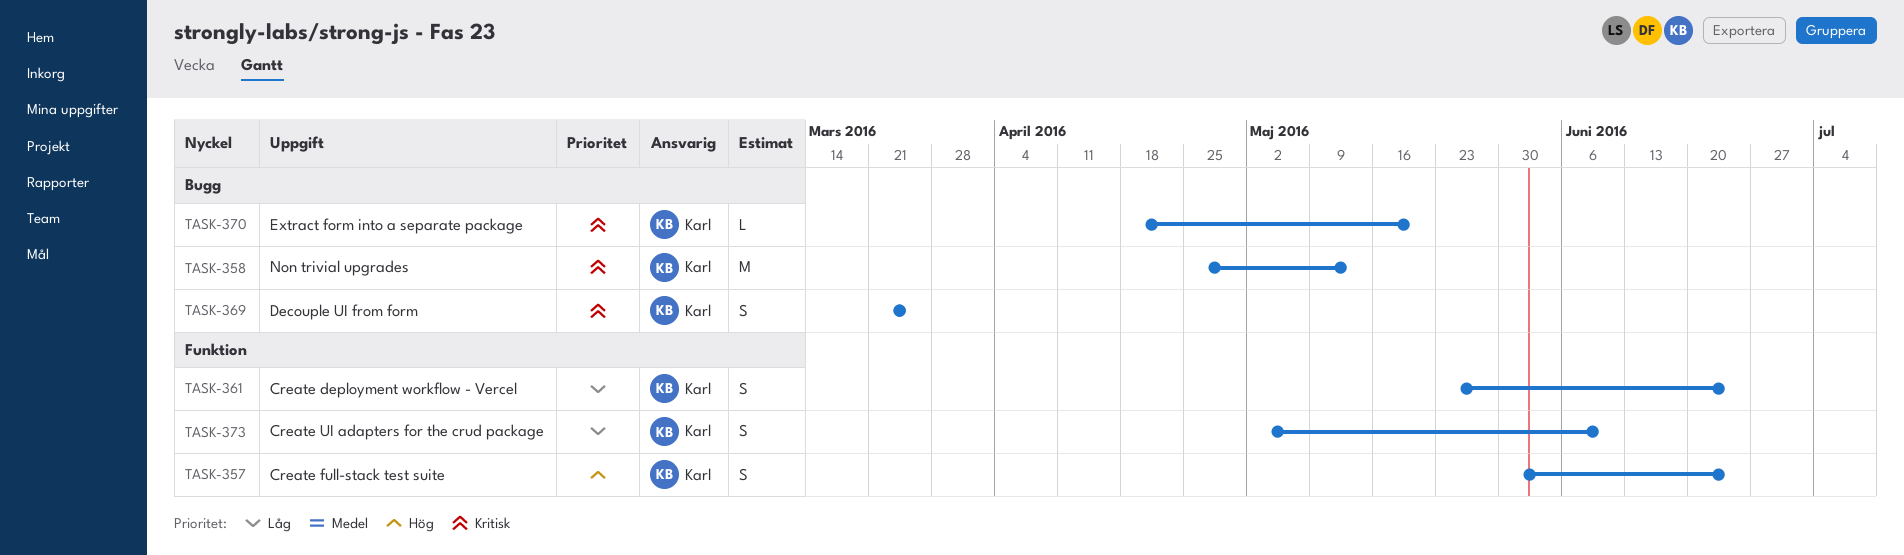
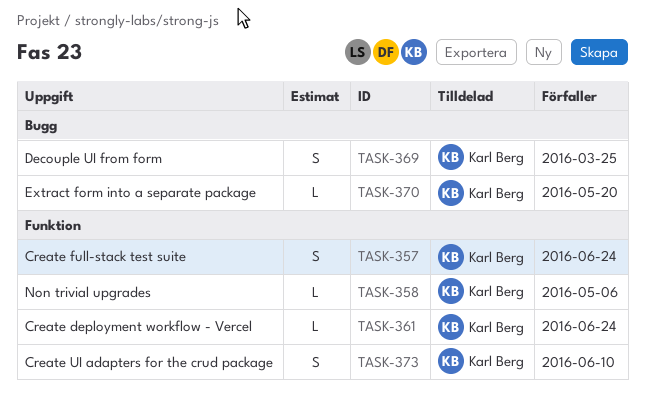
TASK-358, label: Bugg -> Funktion
TASK-358, estimate: M -> L
TASK-358, due: May 13 -> May 6
TASK-361, estimate: S -> L

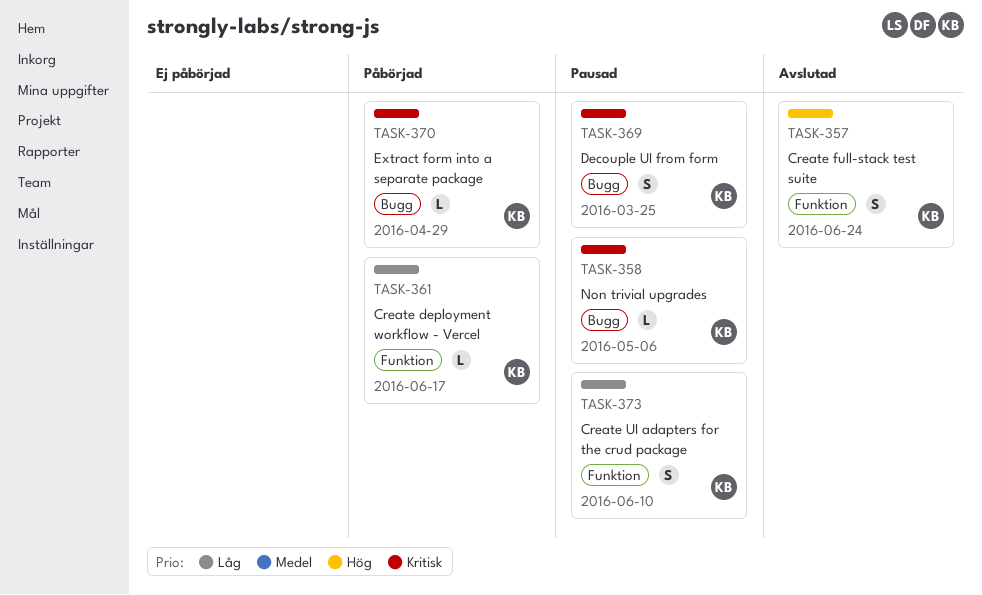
TASK-358, label: Funktion -> Bugg
TASK-361, due: Jun 24 -> Jun 17
TASK-370, due: May 20 -> Apr 29

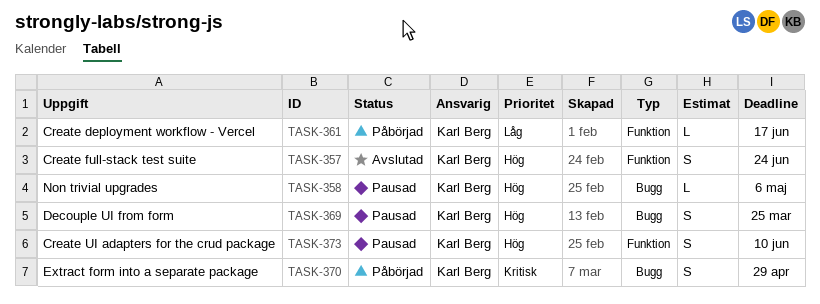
TASK-358, priority: Kritisk -> Hög
TASK-369, priority: Kritisk -> Hög
TASK-370, estimate: L -> S
TASK-373, priority: Låg -> Hög

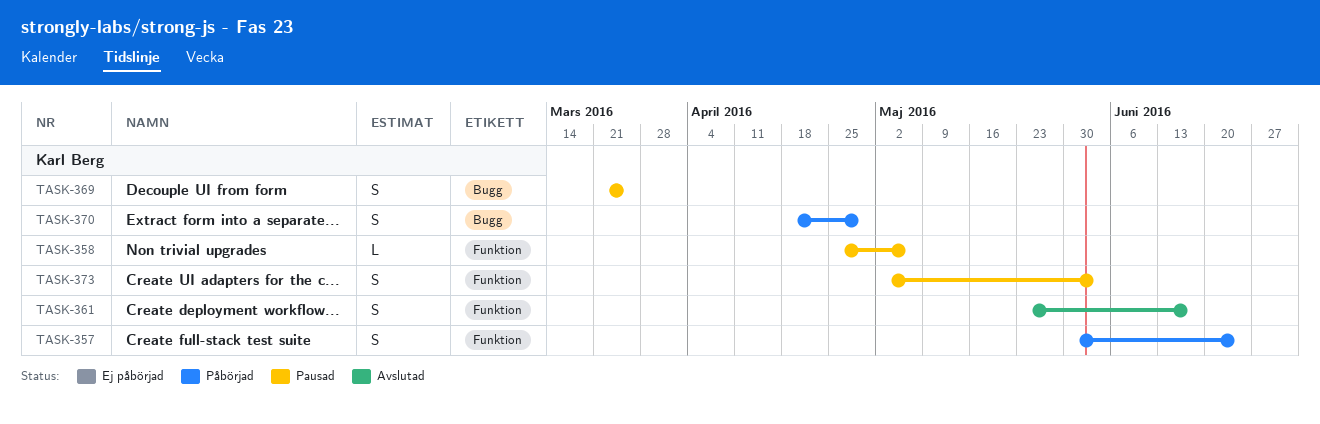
TASK-357, status: Avslutad -> Påbörjad
TASK-358, label: Bugg -> Funktion
TASK-361, status: Påbörjad -> Avslutad
TASK-361, estimate: L -> S
TASK-373, due: Jun 10 -> Jun 3

